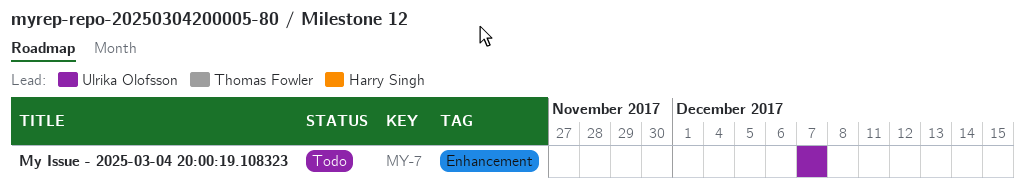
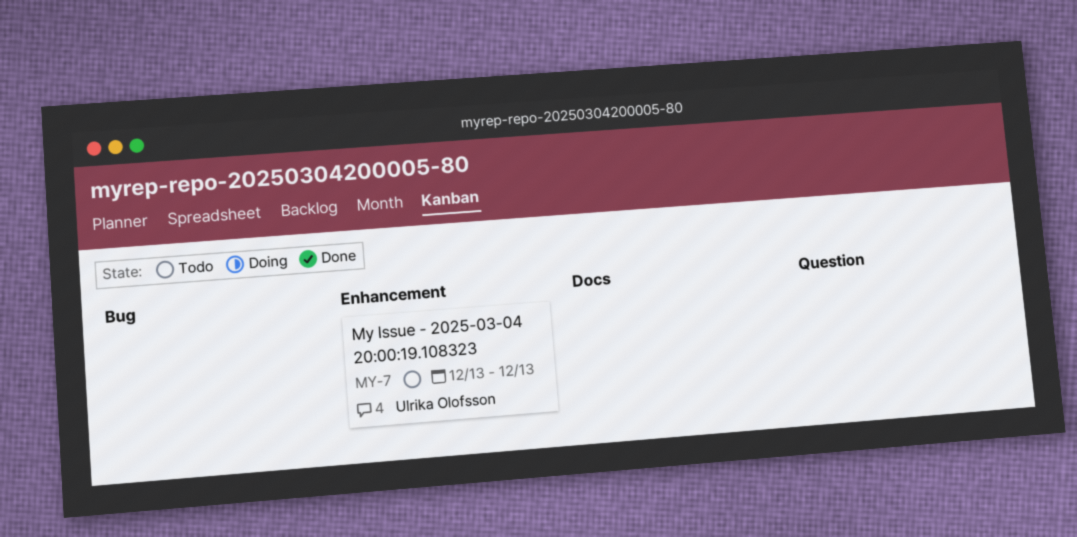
MY-7, start: Dec 7 -> Dec 13
MY-7, due: Dec 7 -> Dec 13

